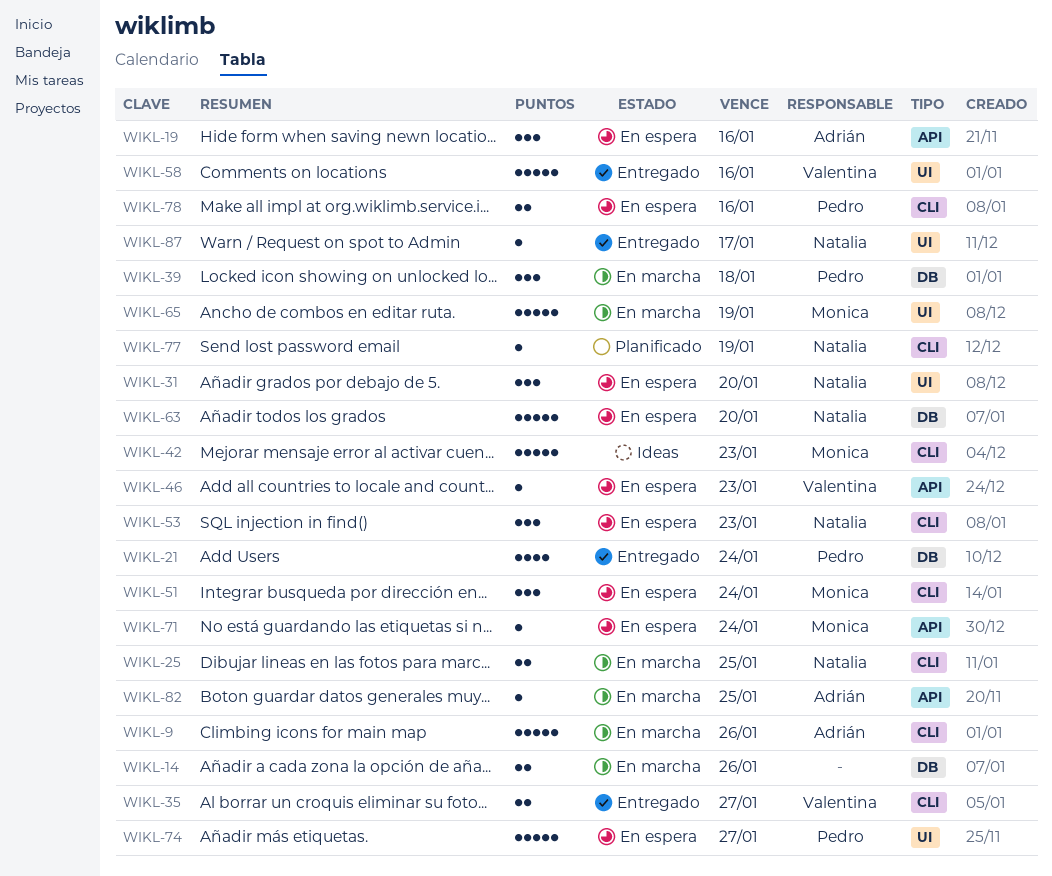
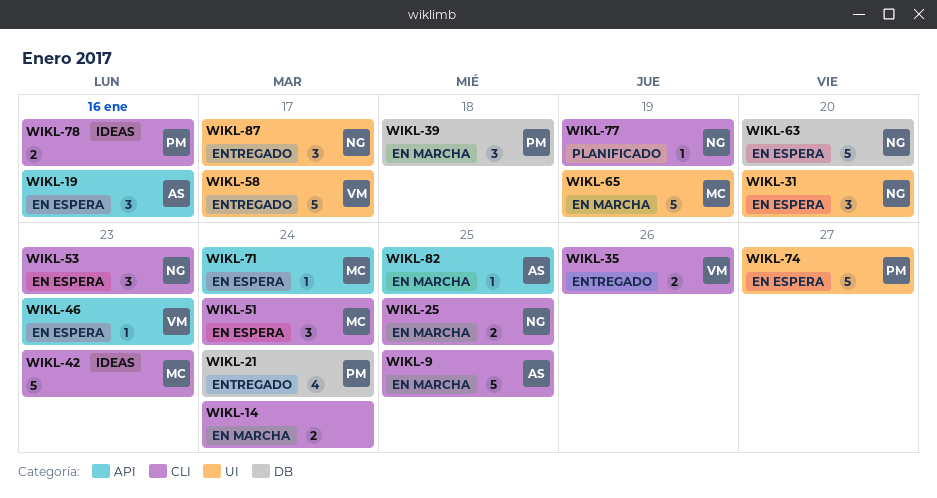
WIKL-9, due: Jan 26 -> Jan 25
WIKL-14, label: DB -> CLI
WIKL-14, due: Jan 26 -> Jan 24
WIKL-35, due: Jan 27 -> Jan 26
WIKL-58, due: Jan 16 -> Jan 17
WIKL-78, status: En espera -> Ideas
WIKL-87, estimate: 1 -> 3

